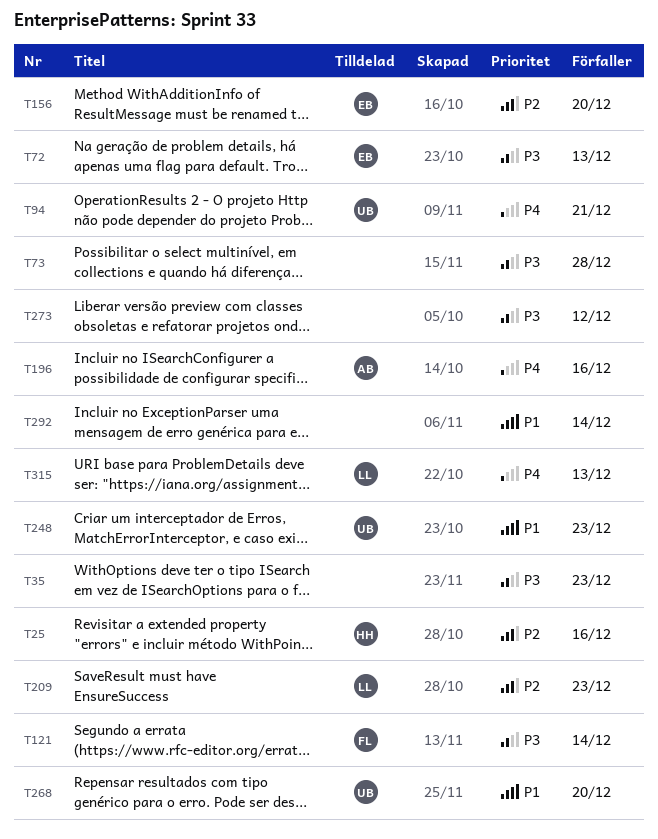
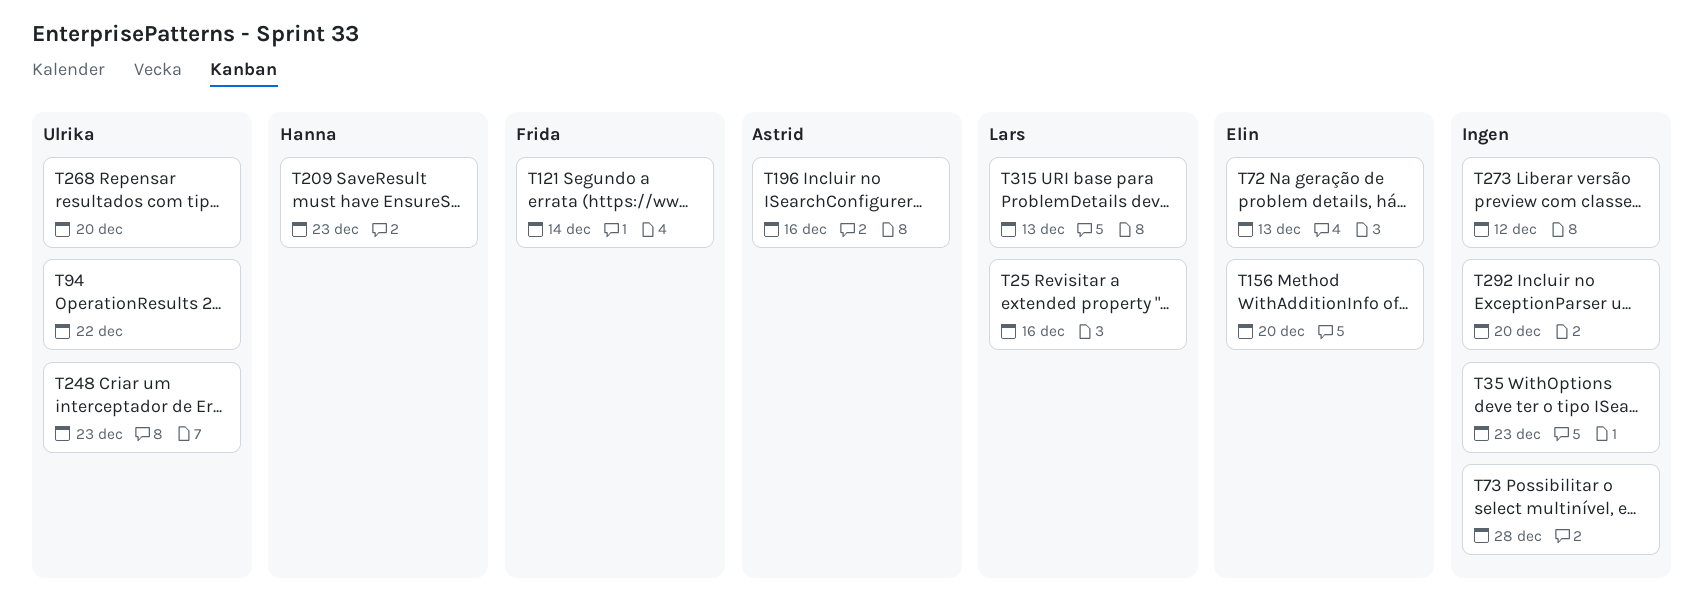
T25, owner: Hanna -> Lars
T94, due: Dec 21 -> Dec 22
T209, owner: Lars -> Hanna
T292, due: Dec 14 -> Dec 20

